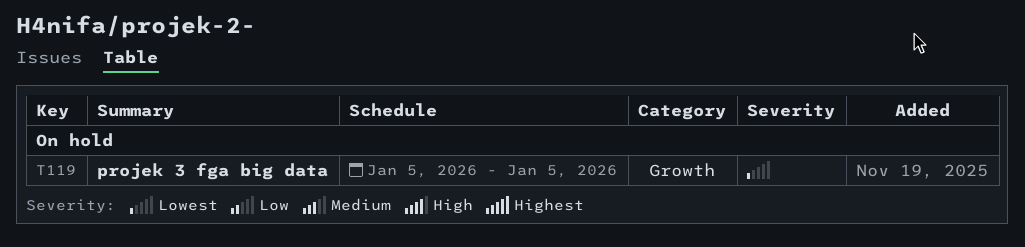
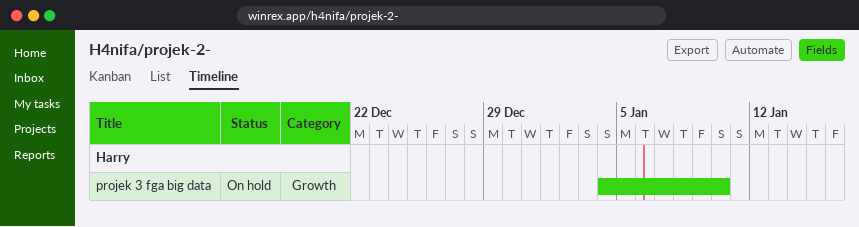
projek 3 fga big data, start: Jan 5 -> Jan 4
projek 3 fga big data, due: Jan 5 -> Jan 10

